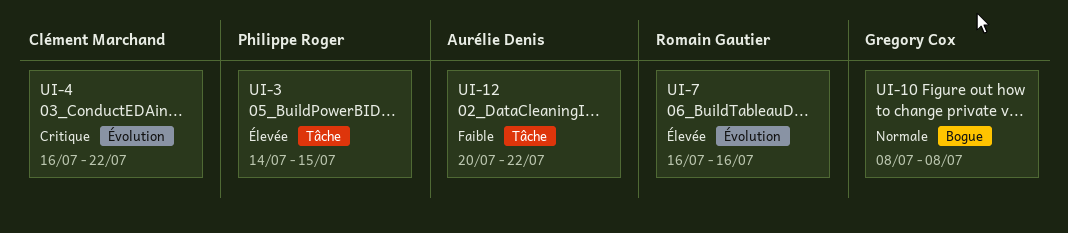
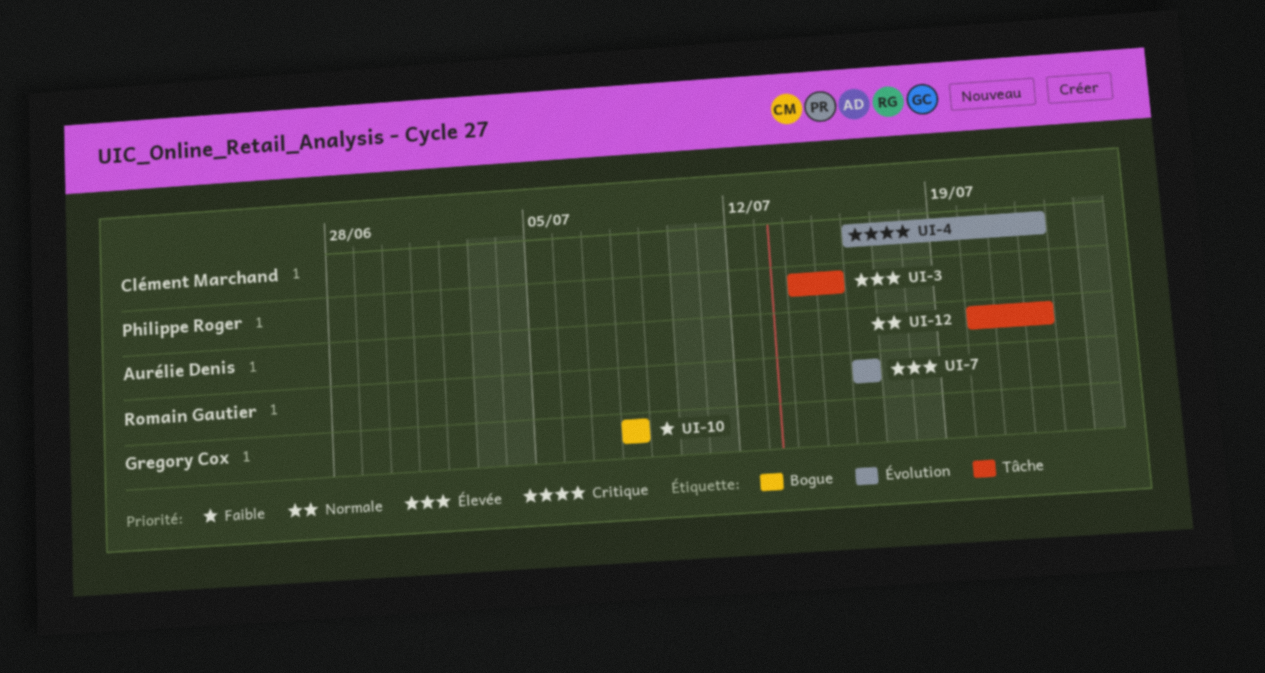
UI-10, priority: Normale -> Faible
UI-12, priority: Faible -> Normale

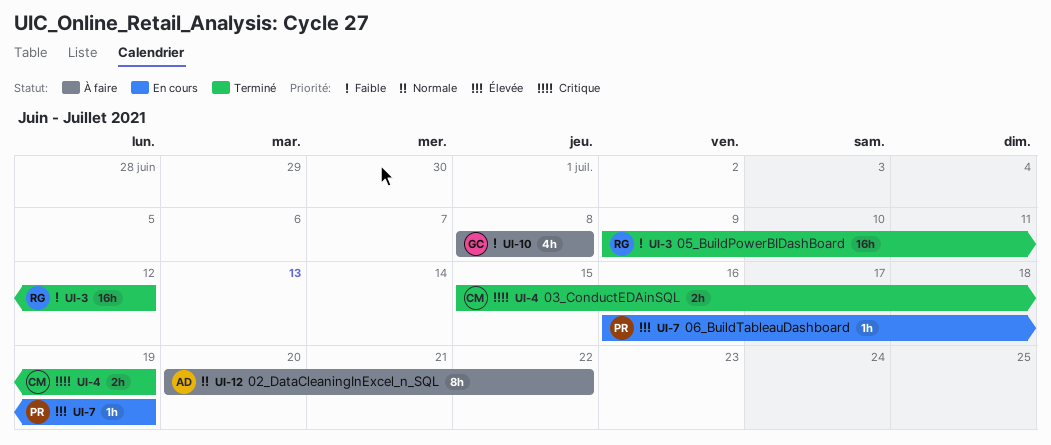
UI-3, owner: Philippe Roger -> Romain Gautier
UI-3, priority: Élevée -> Faible
UI-3, start: Jul 14 -> Jul 9
UI-3, due: Jul 15 -> Jul 12
UI-4, start: Jul 16 -> Jul 15
UI-4, due: Jul 22 -> Jul 19
UI-7, owner: Romain Gautier -> Philippe Roger
UI-7, due: Jul 16 -> Jul 19

